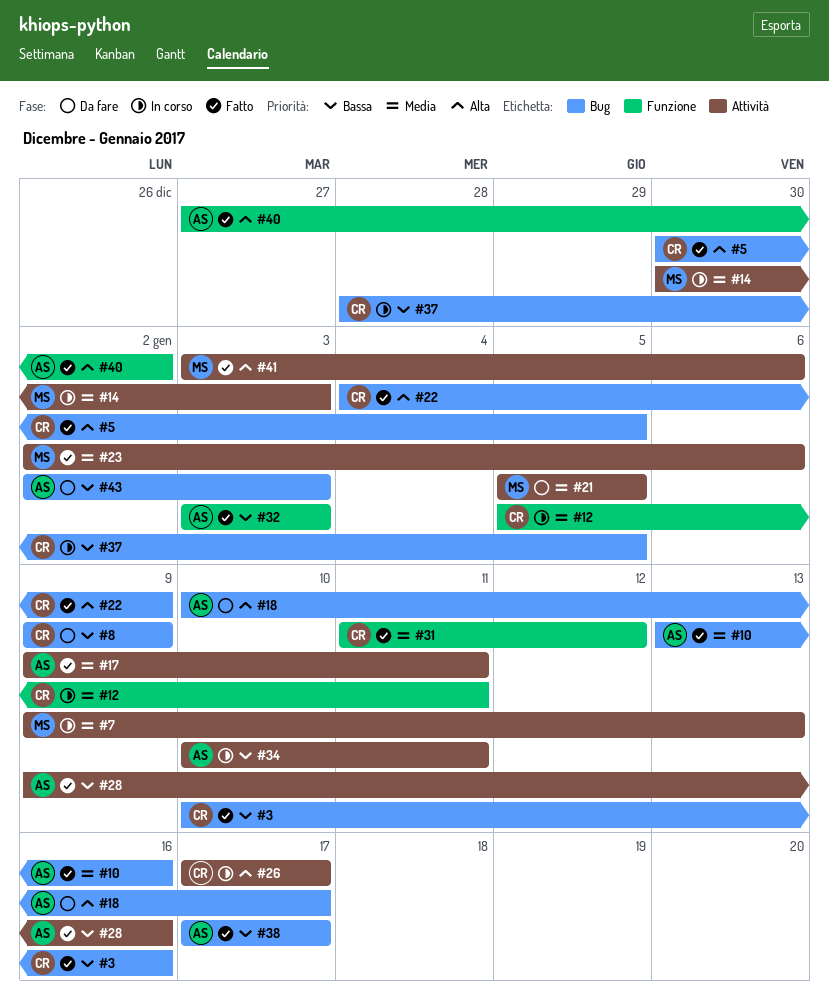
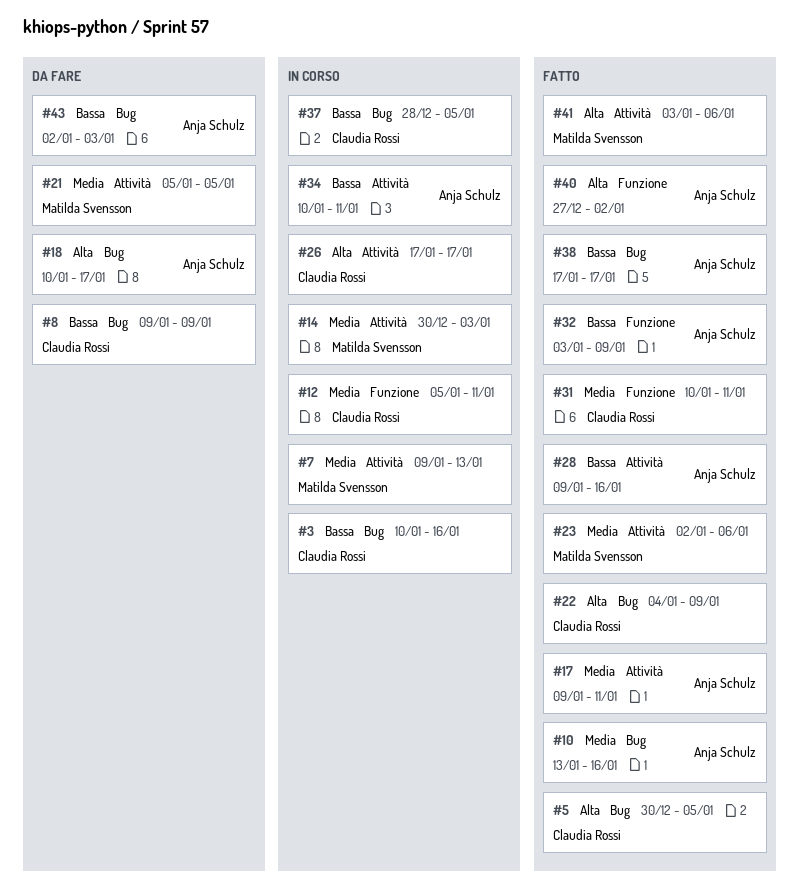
#3, status: Fatto -> In corso
#31, start: Jan 11 -> Jan 10
#31, due: Jan 12 -> Jan 11
#32, due: Jan 3 -> Jan 9

